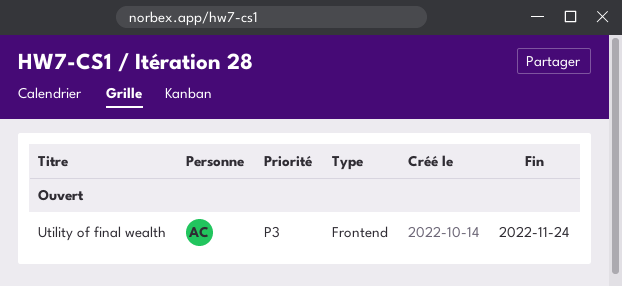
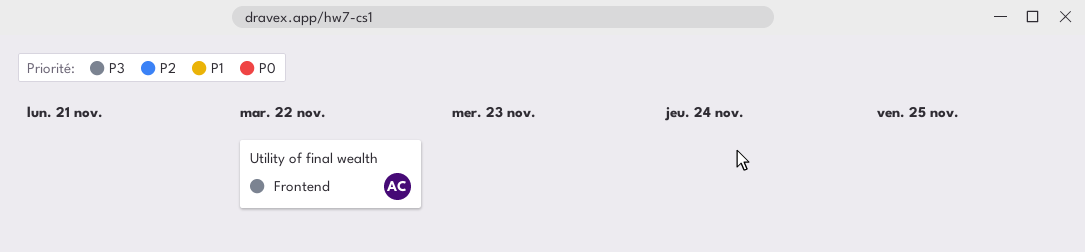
Utility of final wealth, due: Nov 24 -> Nov 22

